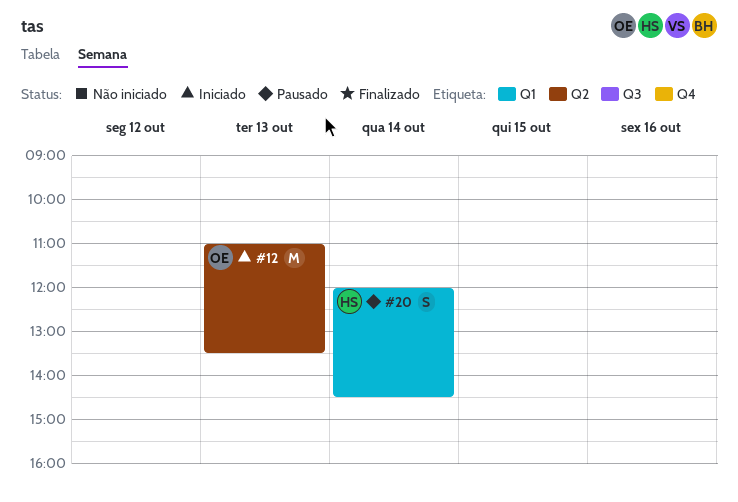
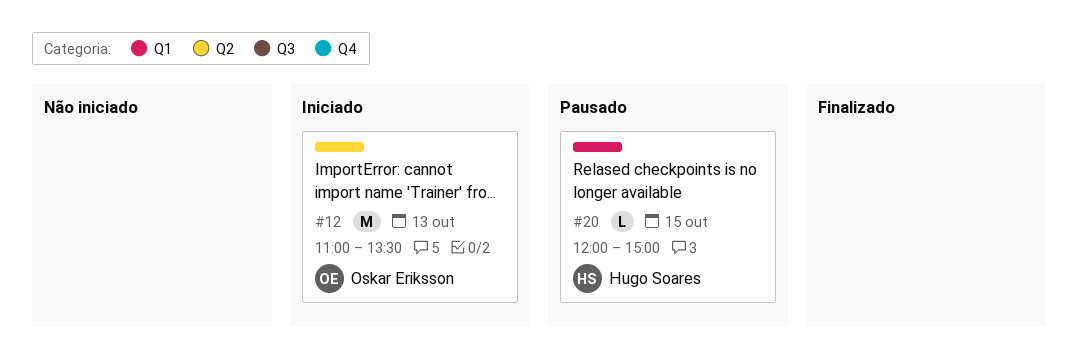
#20, estimate: S -> L
#20, day: Oct 14 -> Oct 15
#20, ends: 14:30 -> 15:00

